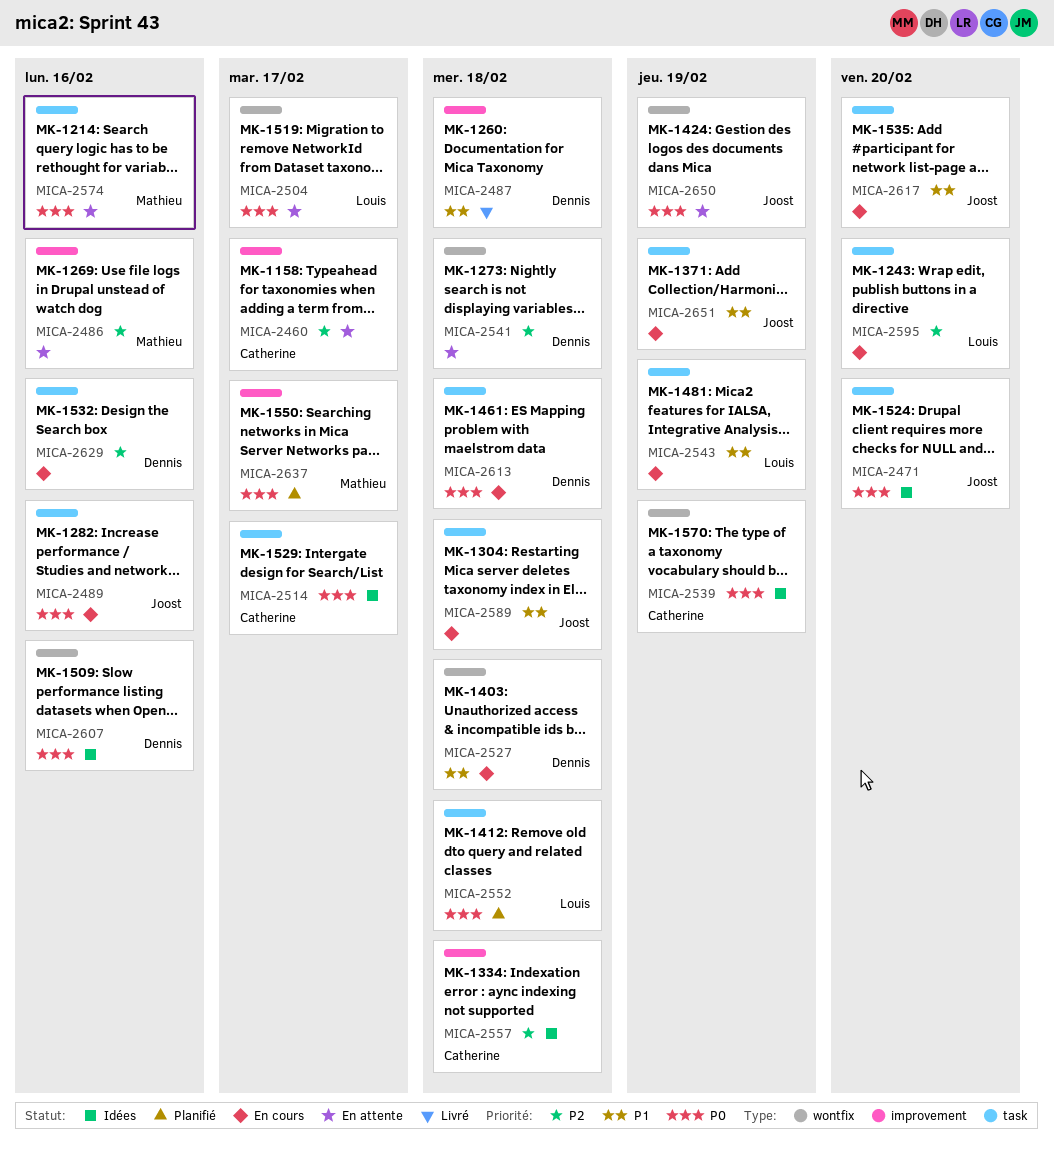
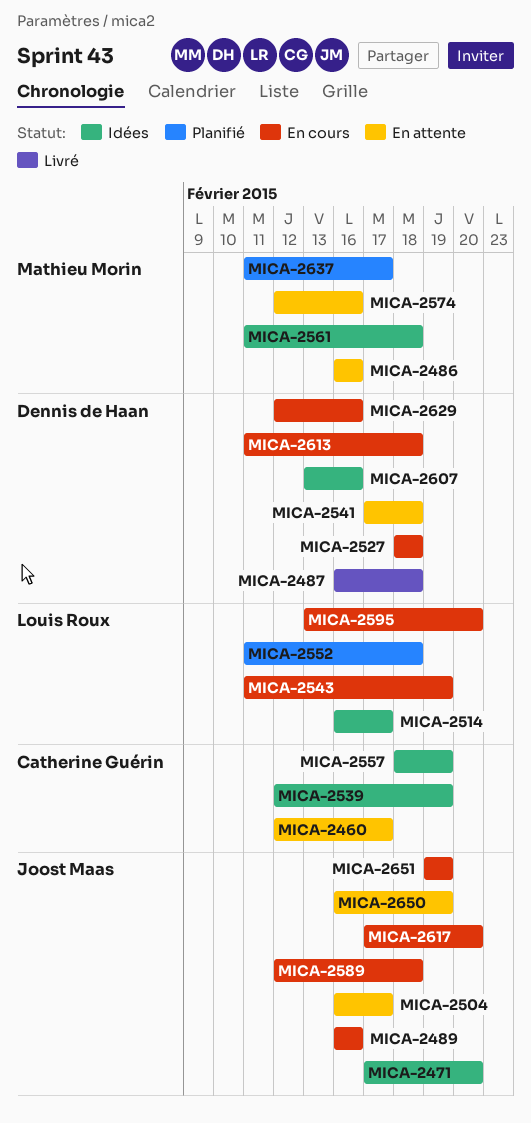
MICA-2504, owner: Louis Roux -> Joost Maas
MICA-2514, owner: Catherine Guérin -> Louis Roux
MICA-2557, due: Feb 18 -> Feb 19
MICA-2561: none -> present

